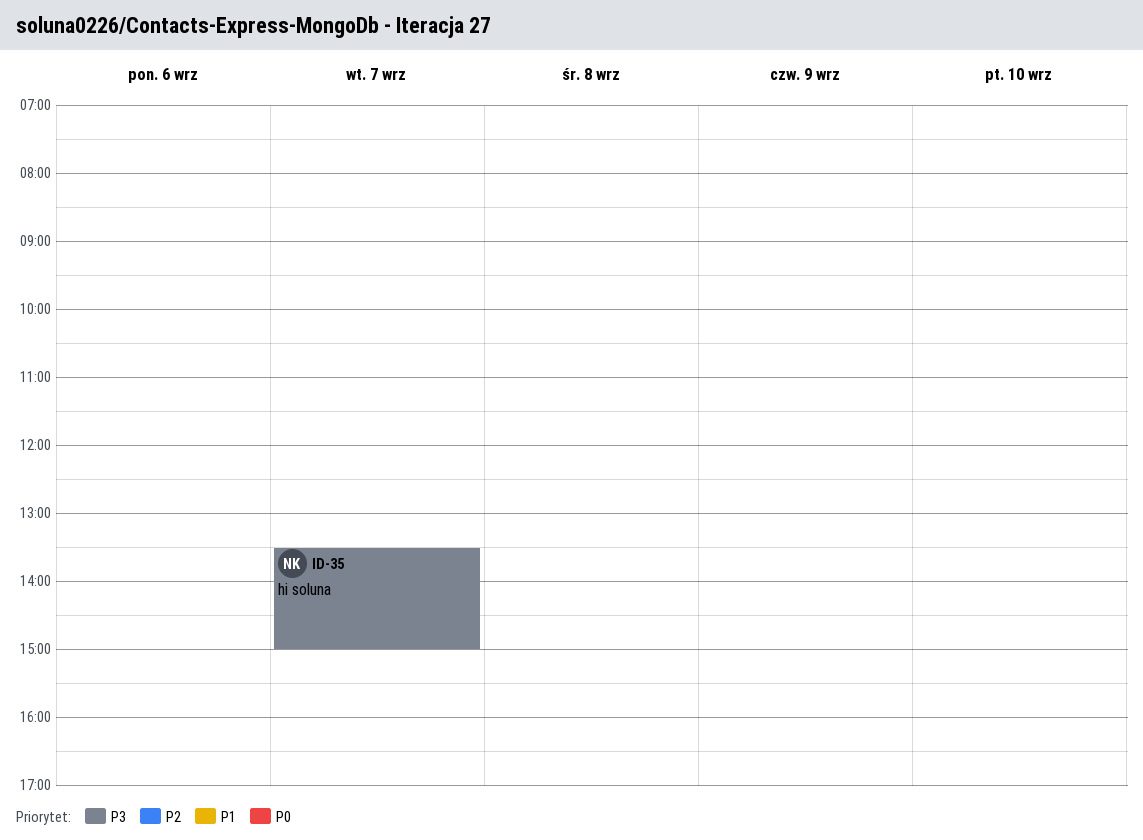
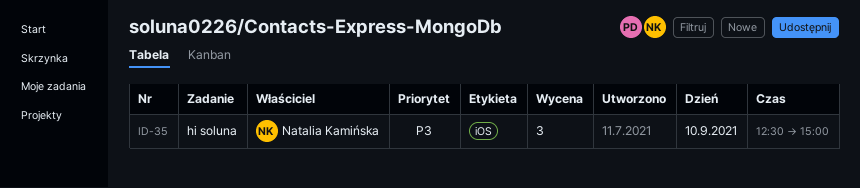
ID-35, day: Sep 7 -> Sep 10
ID-35, begins: 13:30 -> 12:30

